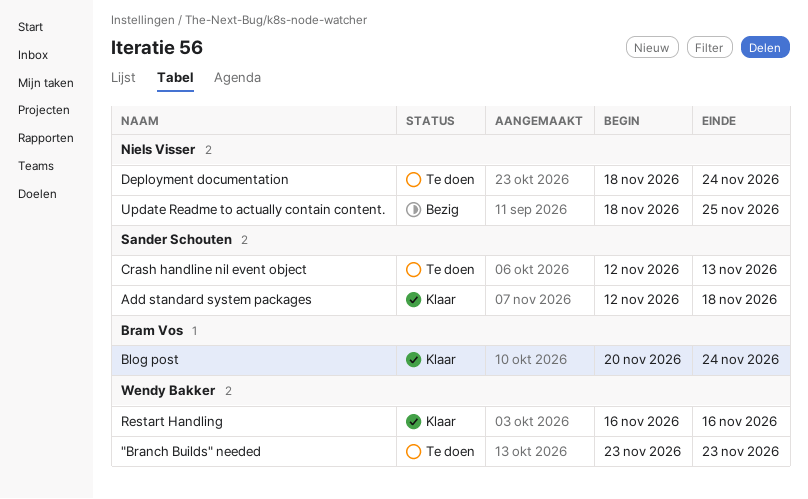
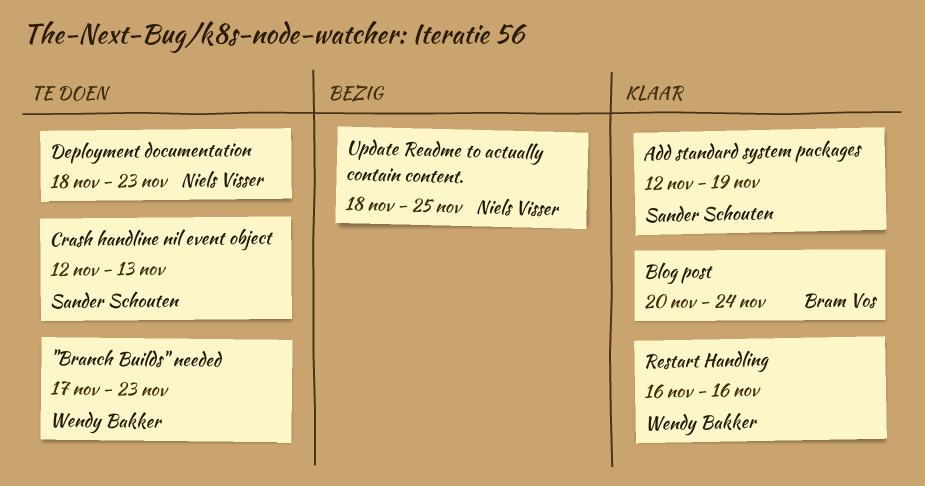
"Branch Builds" needed, start: Nov 23 -> Nov 17
Add standard system packages, due: Nov 18 -> Nov 19
Deployment documentation, due: Nov 24 -> Nov 23

